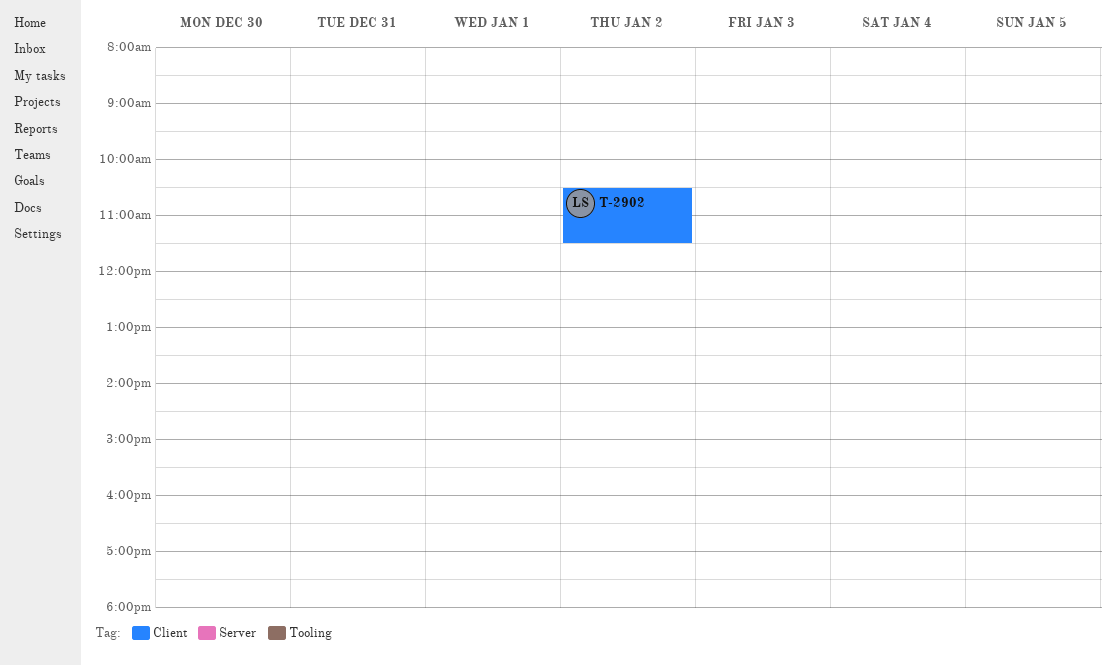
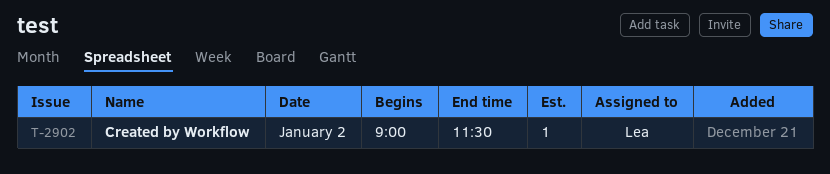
T-2902, begins: 10:30 -> 09:00

